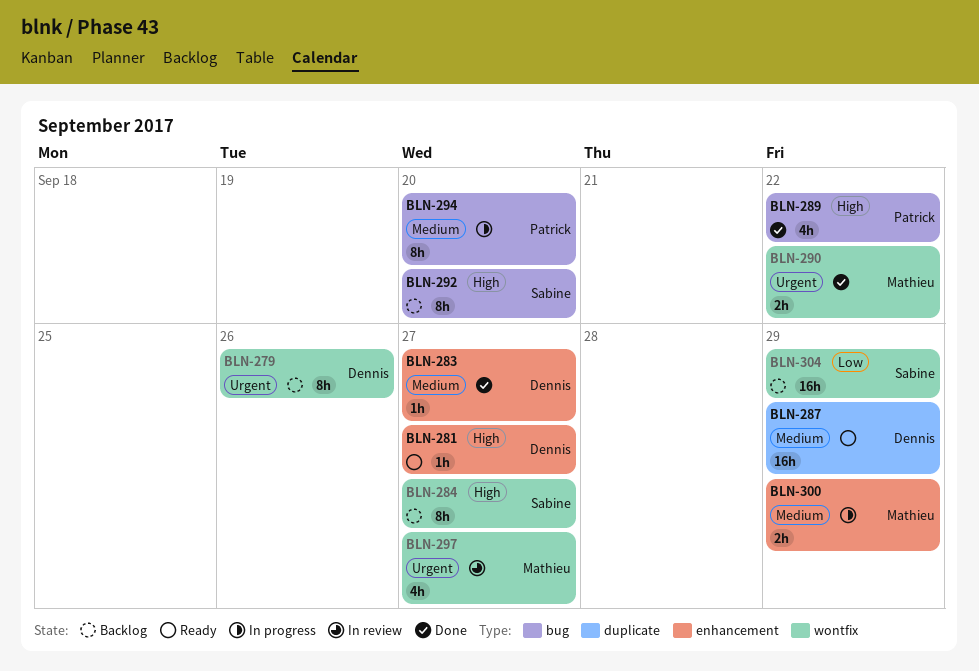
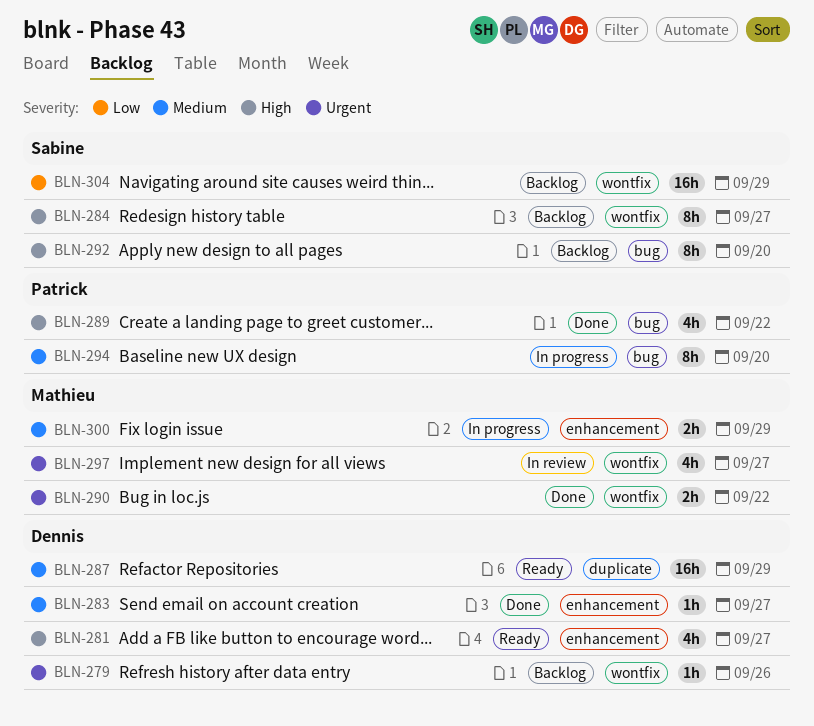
BLN-279, estimate: 8h -> 1h
BLN-281, estimate: 1h -> 4h

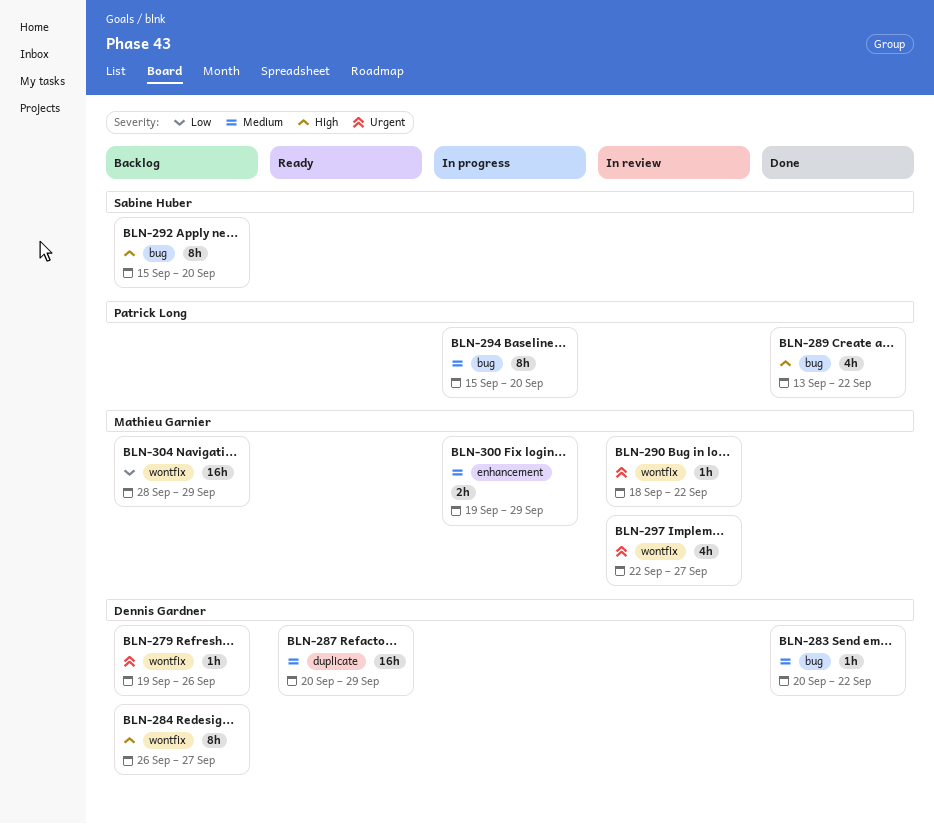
BLN-281: present -> none
BLN-283, label: enhancement -> bug
BLN-283, due: Sep 27 -> Sep 22
BLN-284, owner: Sabine Huber -> Dennis Gardner
BLN-290, status: Done -> In review
BLN-290, estimate: 2h -> 1h
BLN-304, owner: Sabine Huber -> Mathieu Garnier

